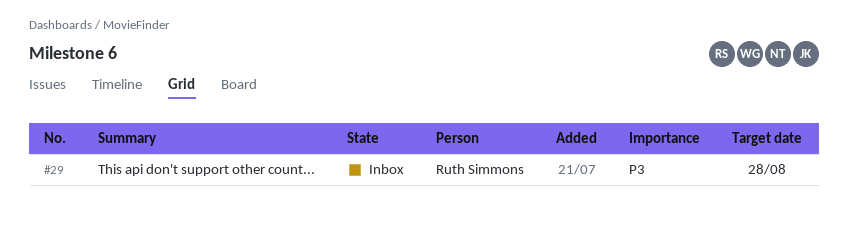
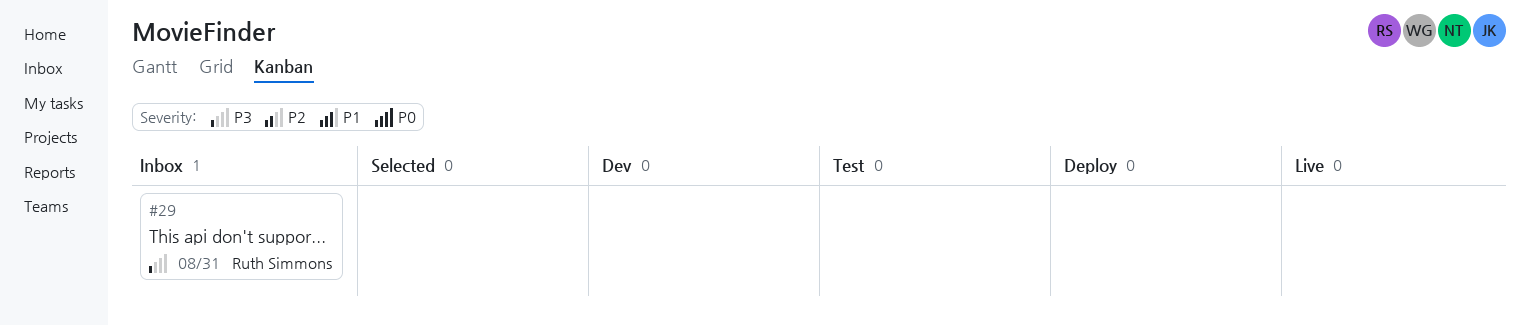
#29, due: Aug 28 -> Aug 31

